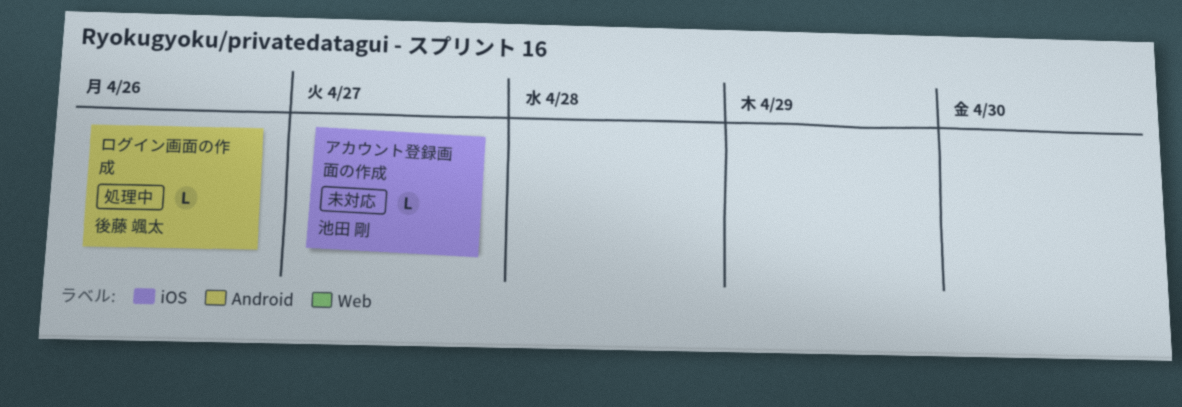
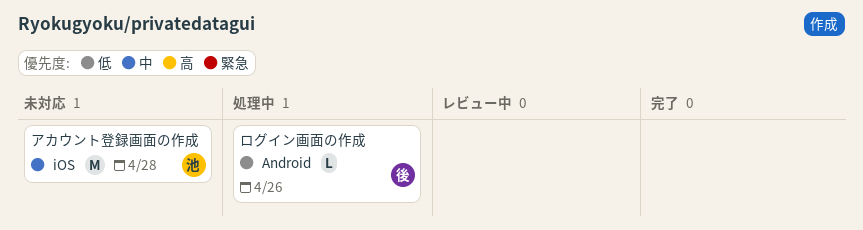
アカウント登録画面の作成, estimate: L -> M
アカウント登録画面の作成, due: Apr 27 -> Apr 28

